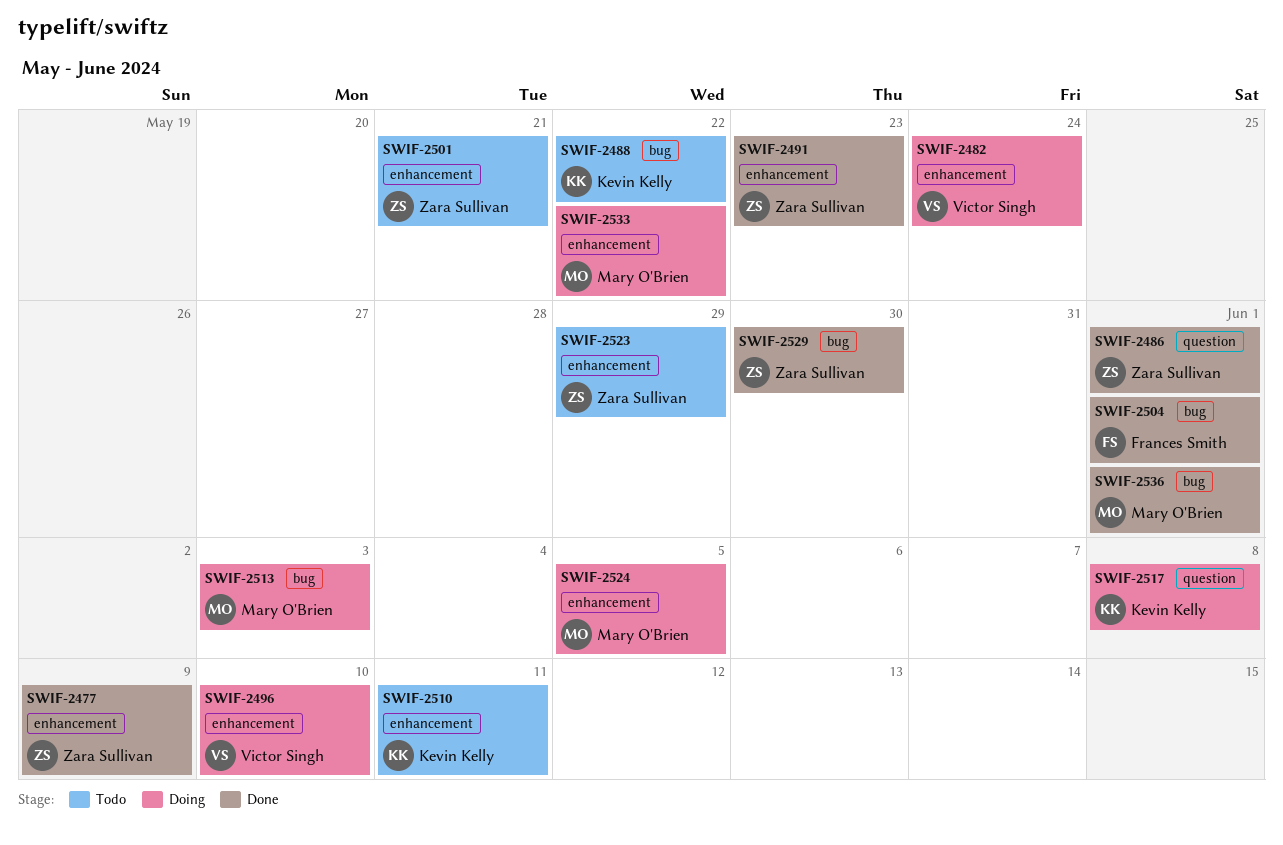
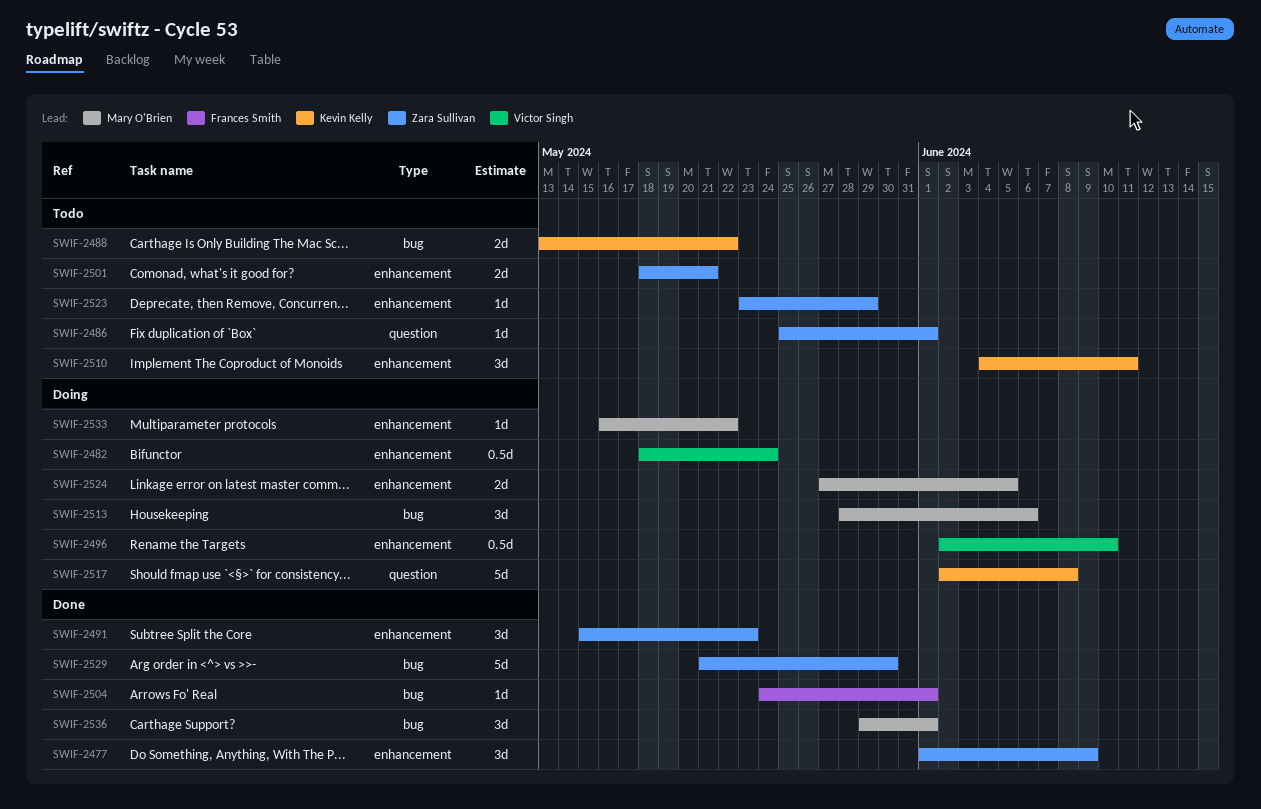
SWIF-2486, status: Done -> Todo
SWIF-2513, due: Jun 3 -> Jun 6

